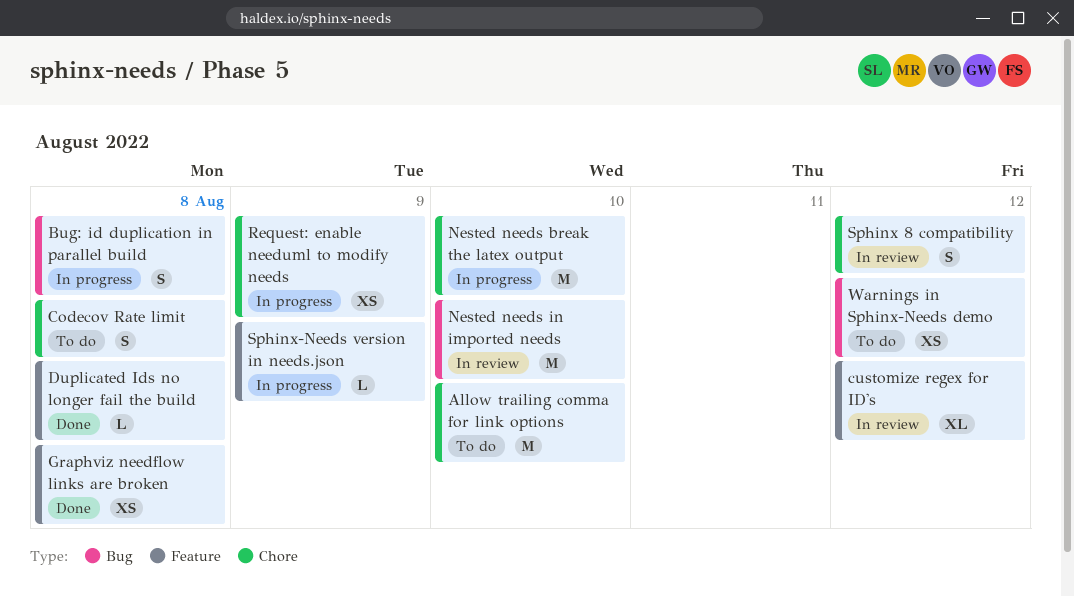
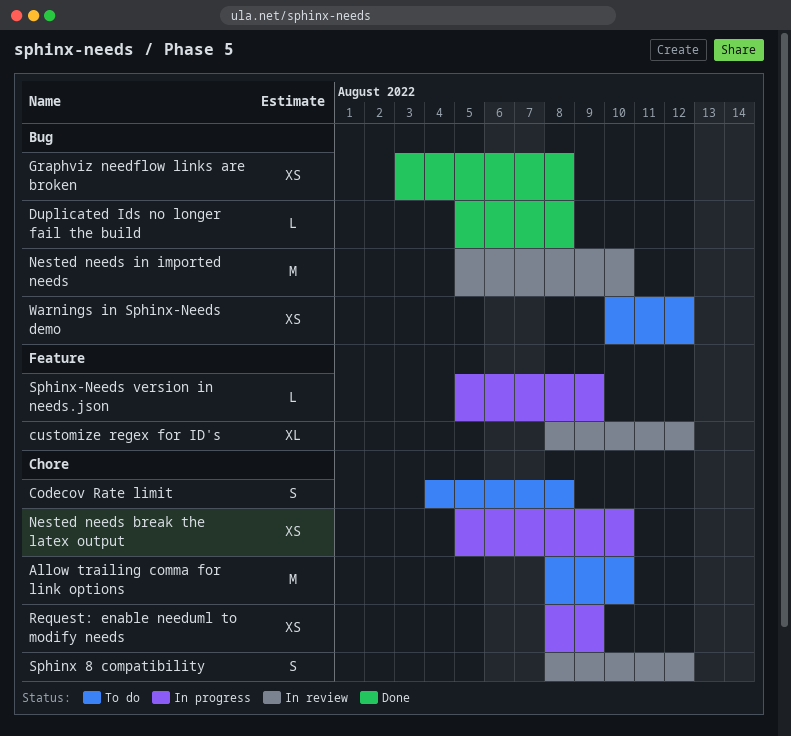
Bug: id duplication in parallel build: present -> none
Duplicated Ids no longer fail the build, label: Feature -> Bug
Graphviz needflow links are broken, label: Feature -> Bug
Nested needs break the latex output, estimate: M -> XS

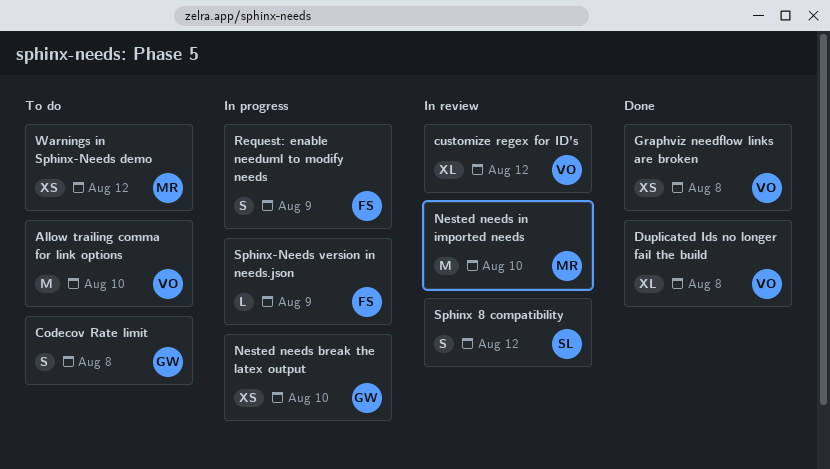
Duplicated Ids no longer fail the build, estimate: L -> XL
Request: enable needuml to modify needs, estimate: XS -> S

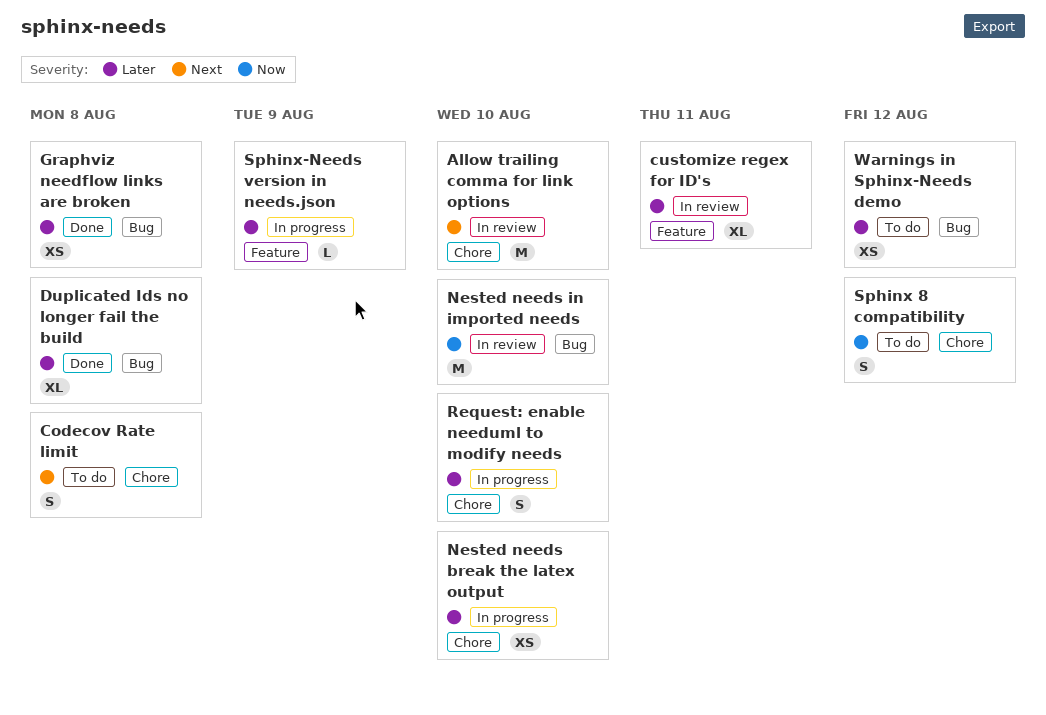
Allow trailing comma for link options, status: To do -> In review
customize regex for ID's, due: Aug 12 -> Aug 11
Request: enable needuml to modify needs, due: Aug 9 -> Aug 10
Sphinx 8 compatibility, status: In review -> To do

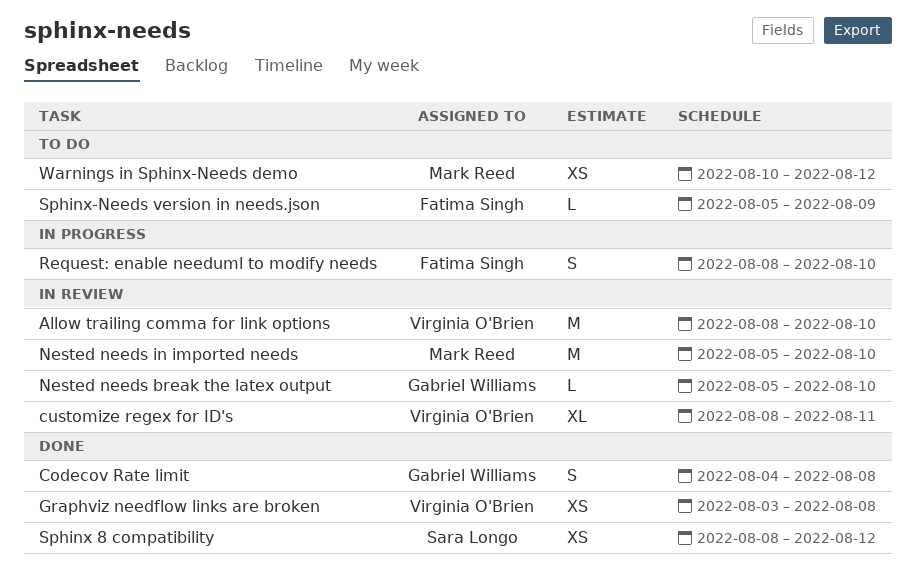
Codecov Rate limit, status: To do -> Done
Duplicated Ids no longer fail the build: present -> none
Nested needs break the latex output, status: In progress -> In review
Nested needs break the latex output, estimate: XS -> L
Sphinx 8 compatibility, status: To do -> Done
Sphinx 8 compatibility, estimate: S -> XS
Sphinx-Needs version in needs.json, status: In progress -> To do

